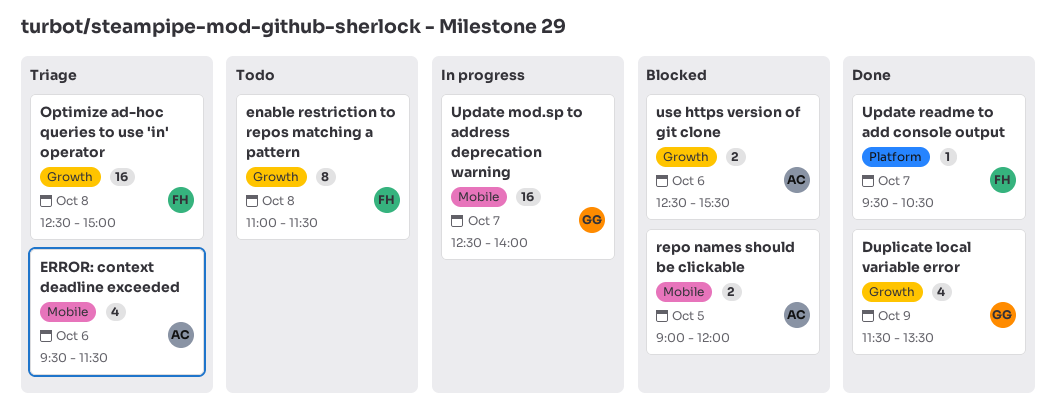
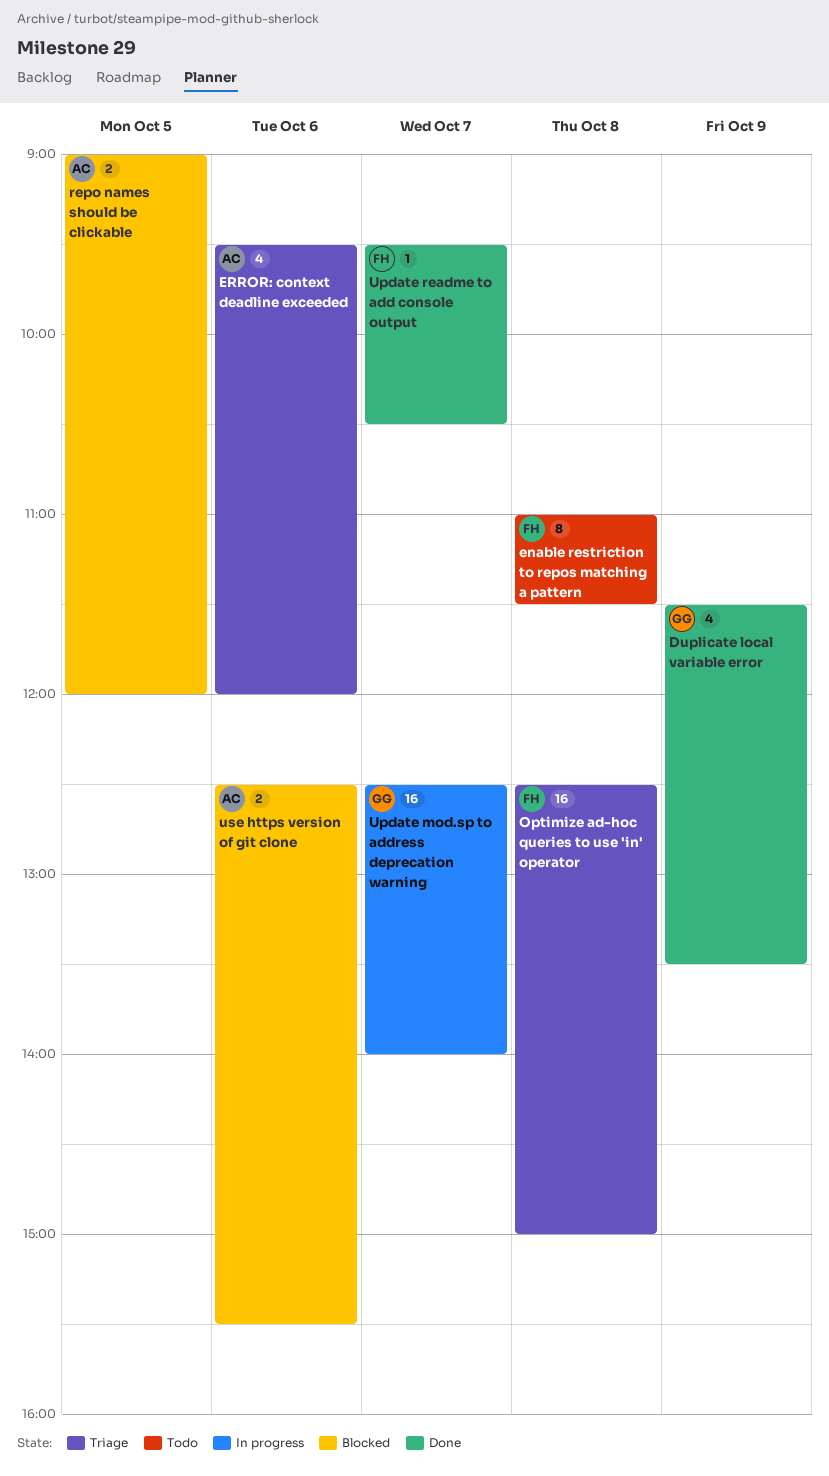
ERROR: context deadline exceeded, ends: 11:30 -> 12:00

